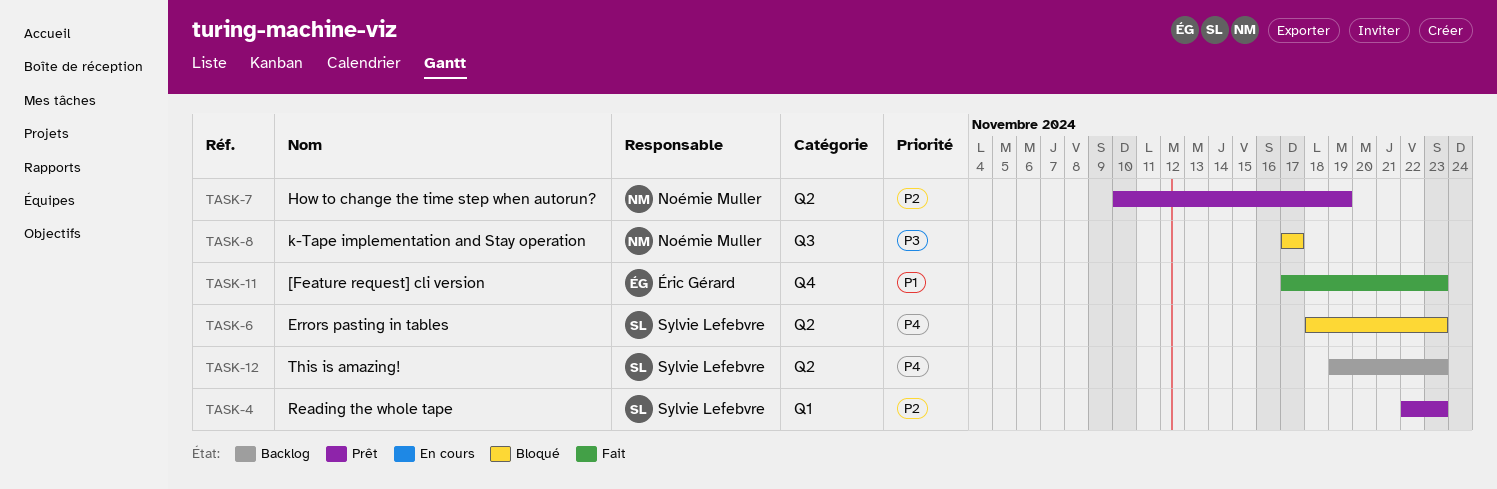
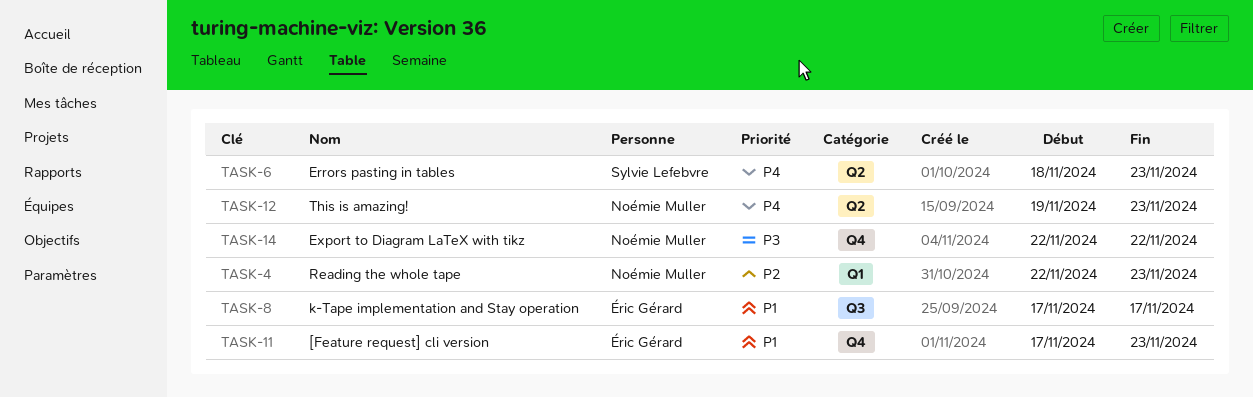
TASK-4, owner: Sylvie Lefebvre -> Noémie Muller
TASK-7: present -> none
TASK-8, owner: Noémie Muller -> Éric Gérard
TASK-8, priority: P3 -> P1
TASK-12, owner: Sylvie Lefebvre -> Noémie Muller
TASK-14: none -> present

